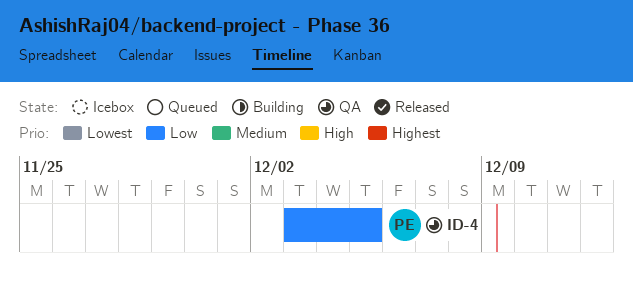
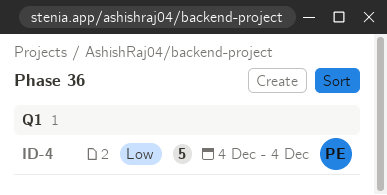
ID-4, start: Dec 3 -> Dec 4
ID-4, due: Dec 5 -> Dec 4

